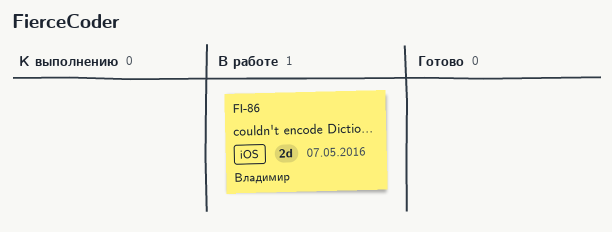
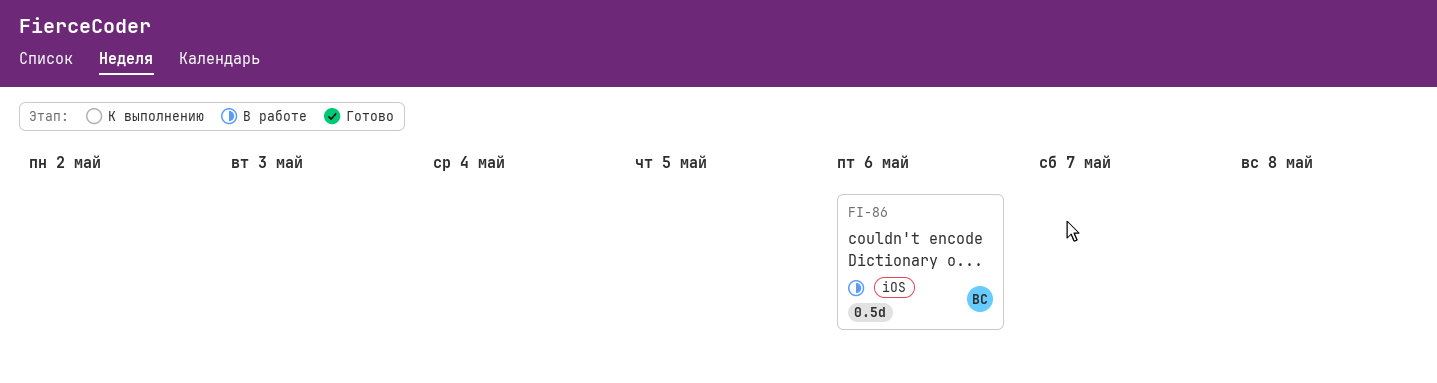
FI-86, estimate: 2d -> 0.5d
FI-86, due: May 7 -> May 6

